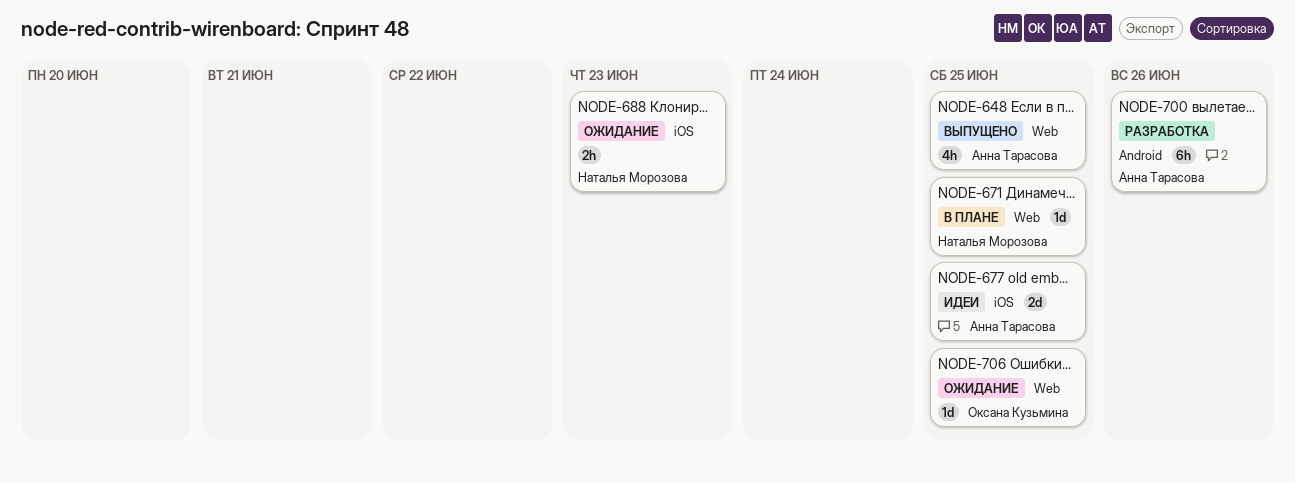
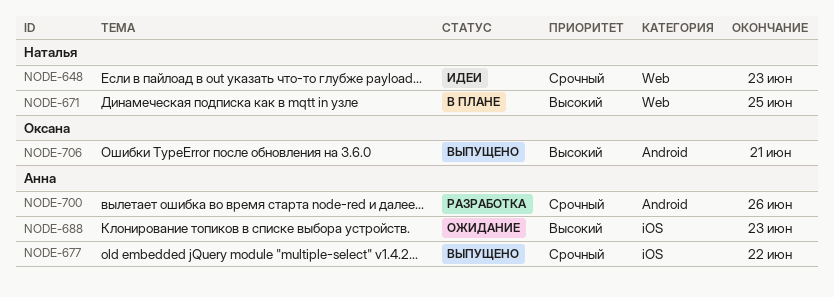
NODE-648, status: Выпущено -> Идеи
NODE-648, owner: Анна Тарасова -> Наталья Морозова
NODE-648, due: Jun 25 -> Jun 23
NODE-677, status: Идеи -> Выпущено
NODE-677, due: Jun 25 -> Jun 22
NODE-688, owner: Наталья Морозова -> Анна Тарасова
NODE-706, status: Ожидание -> Выпущено
NODE-706, label: Web -> Android
NODE-706, due: Jun 25 -> Jun 21

